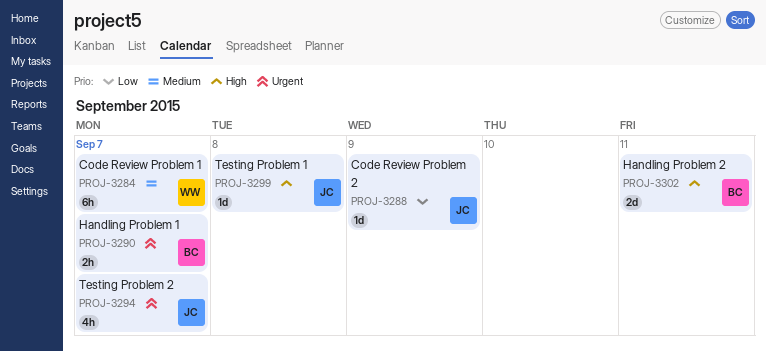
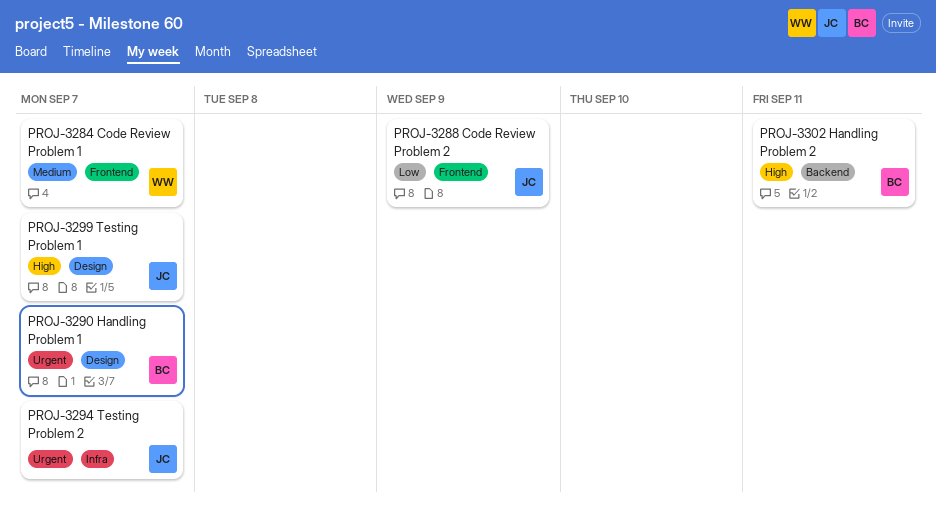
PROJ-3299, due: Sep 8 -> Sep 7

